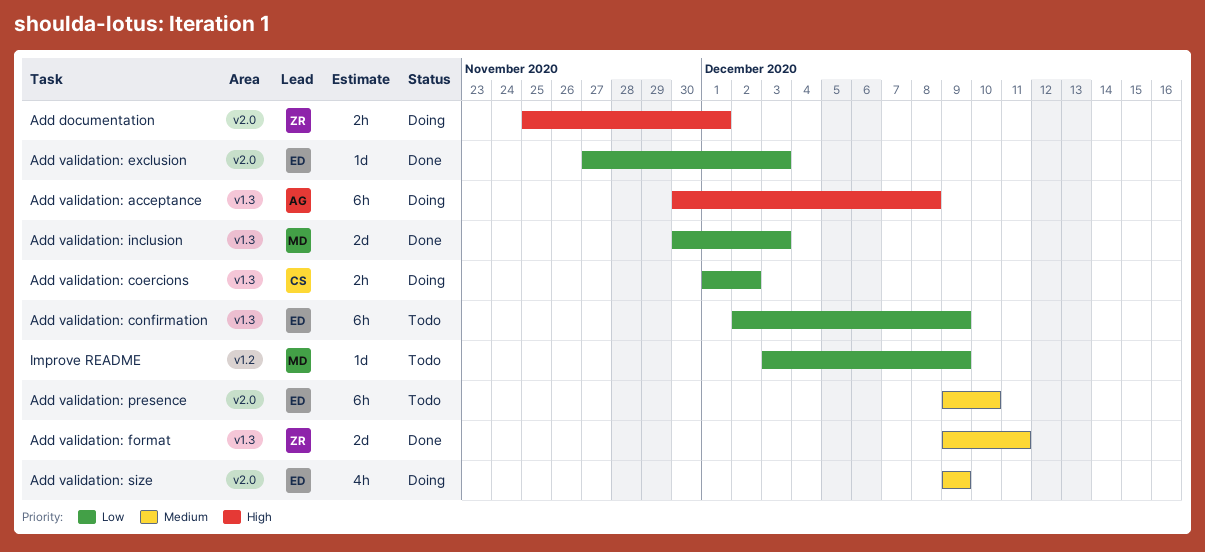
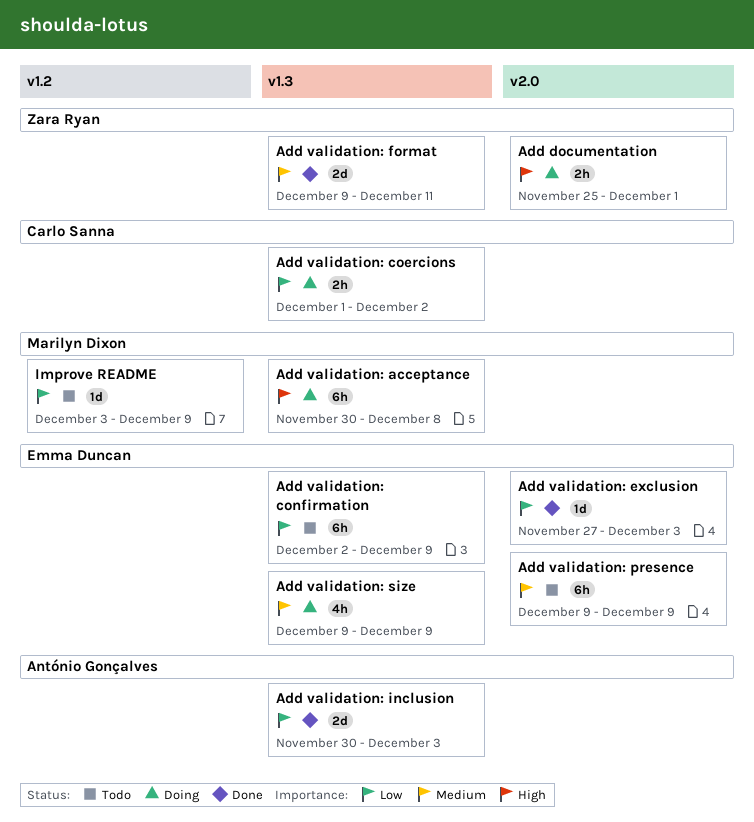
Add validation: acceptance, owner: António Gonçalves -> Marilyn Dixon
Add validation: inclusion, owner: Marilyn Dixon -> António Gonçalves
Add validation: presence, due: Dec 10 -> Dec 9
Add validation: size, label: v2.0 -> v1.3

